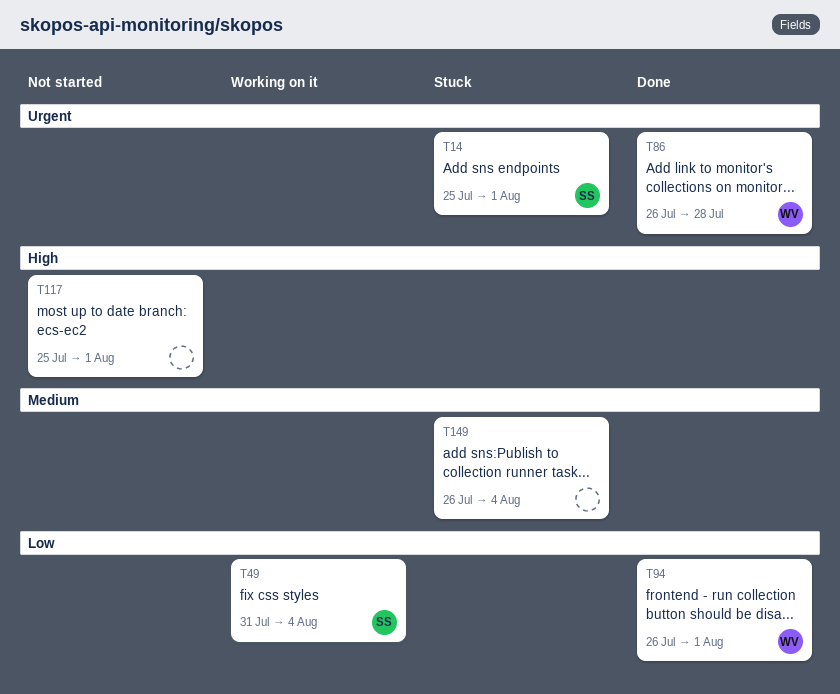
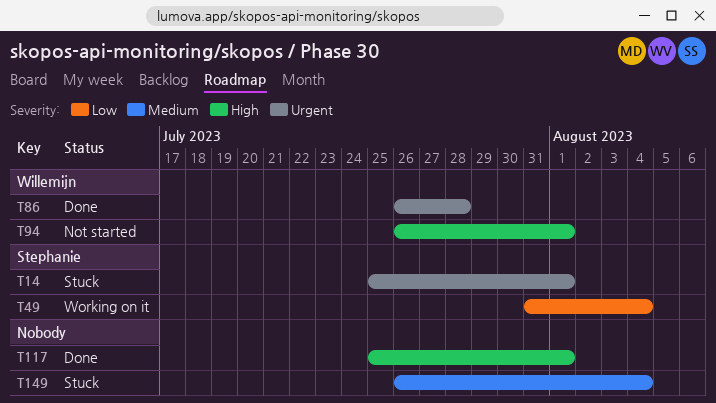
T94, status: Done -> Not started
T94, priority: Low -> High
T117, status: Not started -> Done

